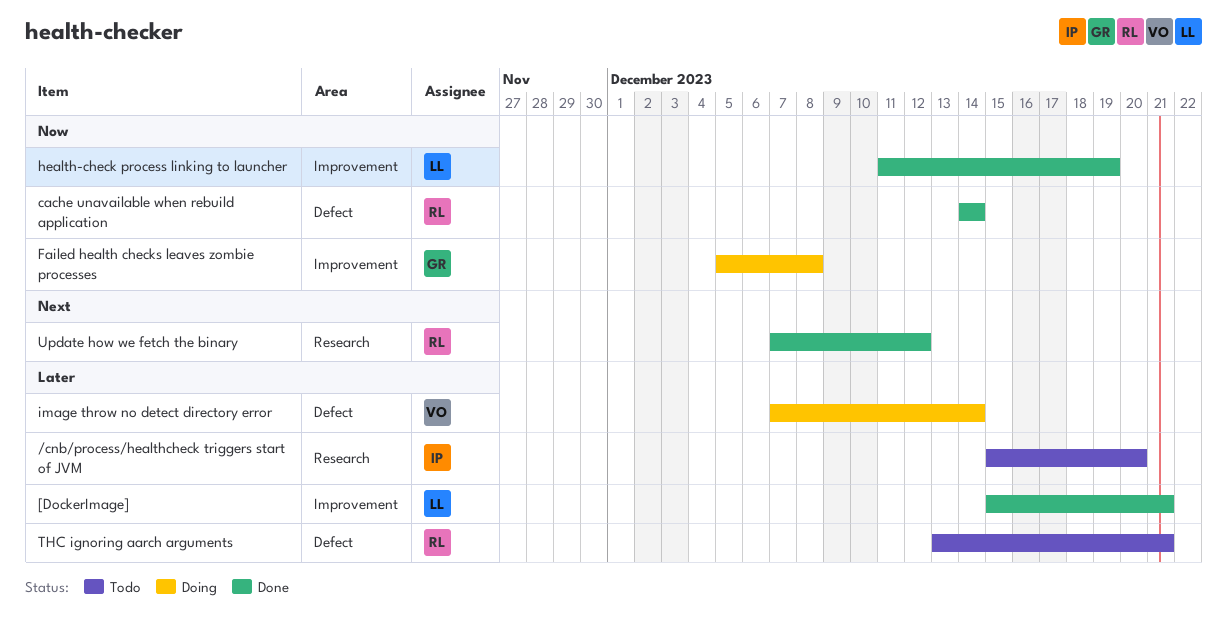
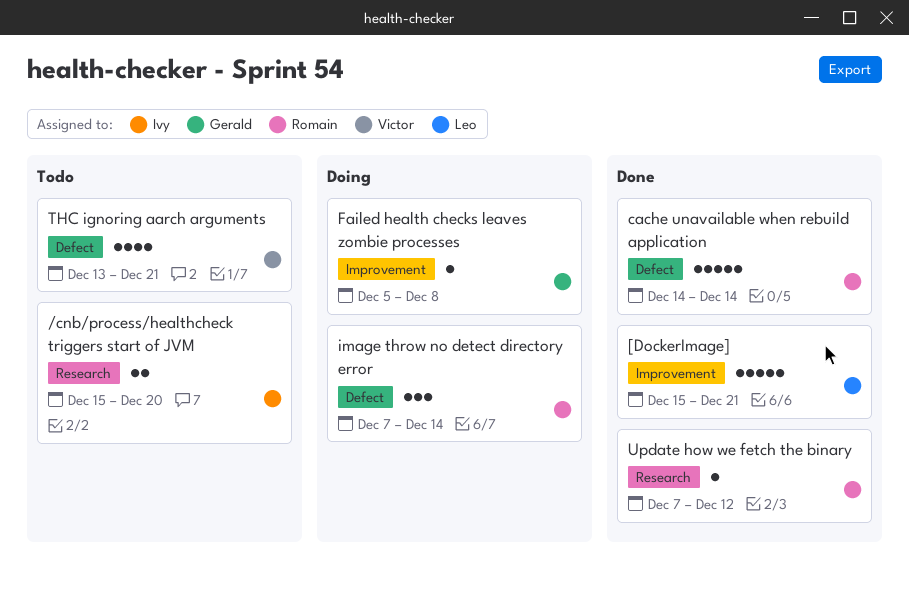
health-check process linking to launcher: present -> none
image throw no detect directory error, owner: Victor -> Romain
THC ignoring aarch arguments, owner: Romain -> Victor

